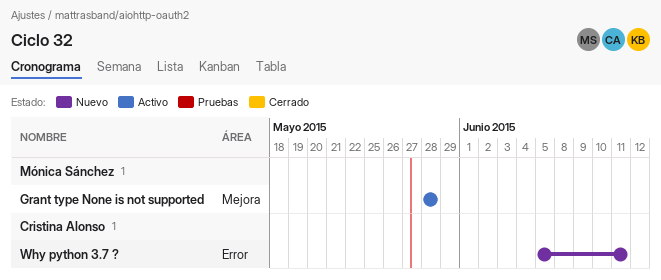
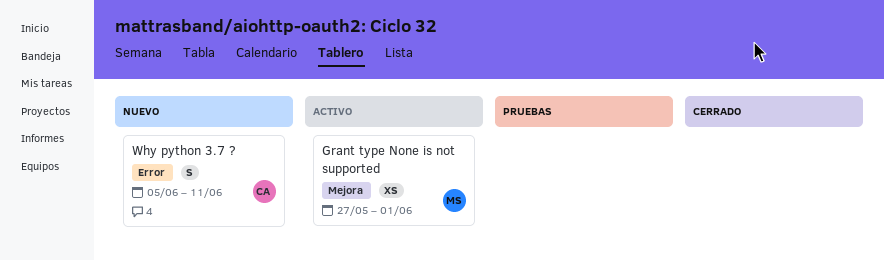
Grant type None is not supported, start: May 28 -> May 27
Grant type None is not supported, due: May 28 -> Jun 1

